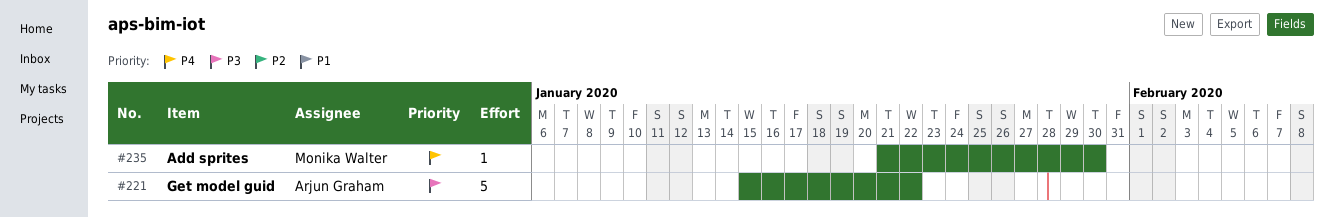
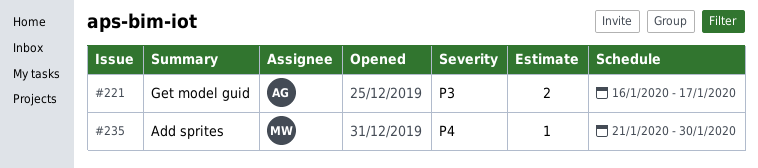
#221, estimate: 5 -> 2
#221, start: Jan 15 -> Jan 16
#221, due: Jan 22 -> Jan 17

